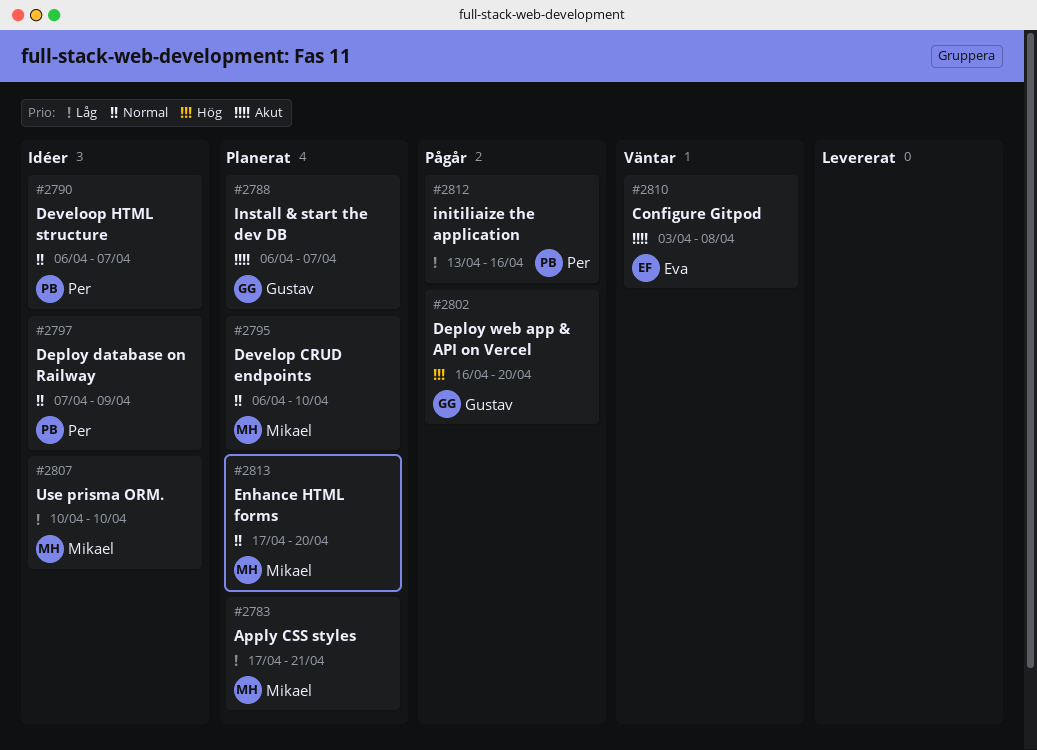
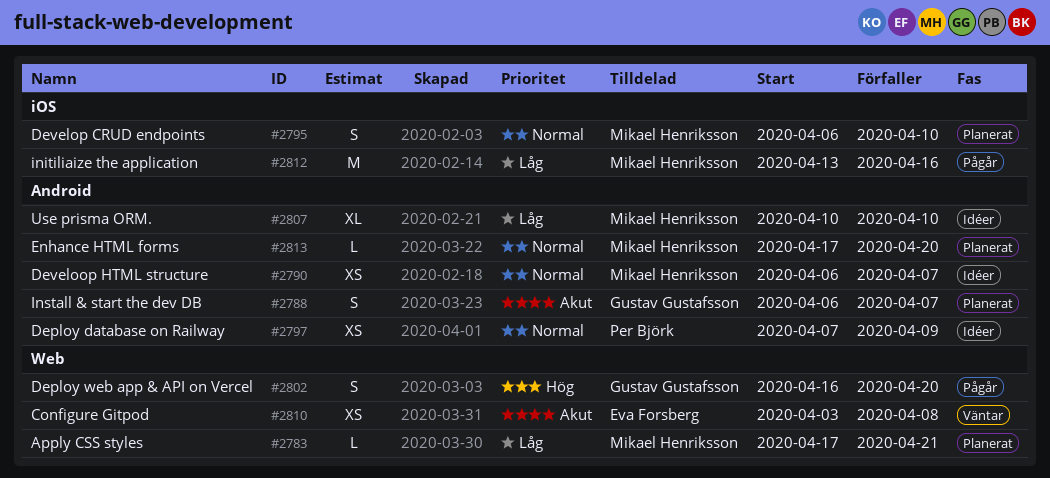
#2790, owner: Per Björk -> Mikael Henriksson
#2812, owner: Per Björk -> Mikael Henriksson

